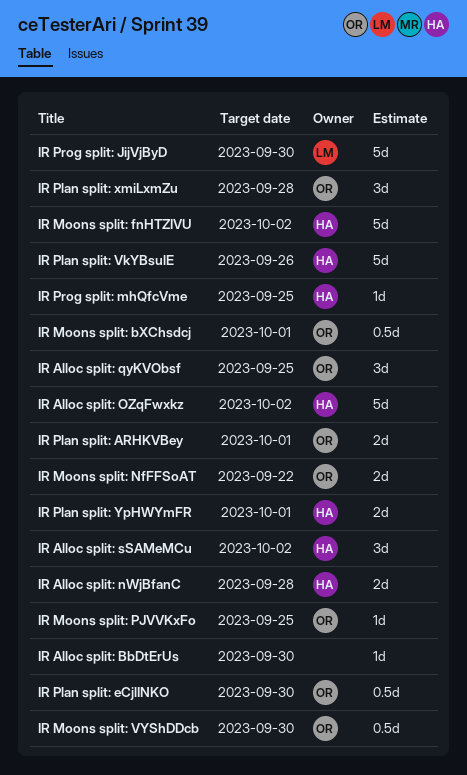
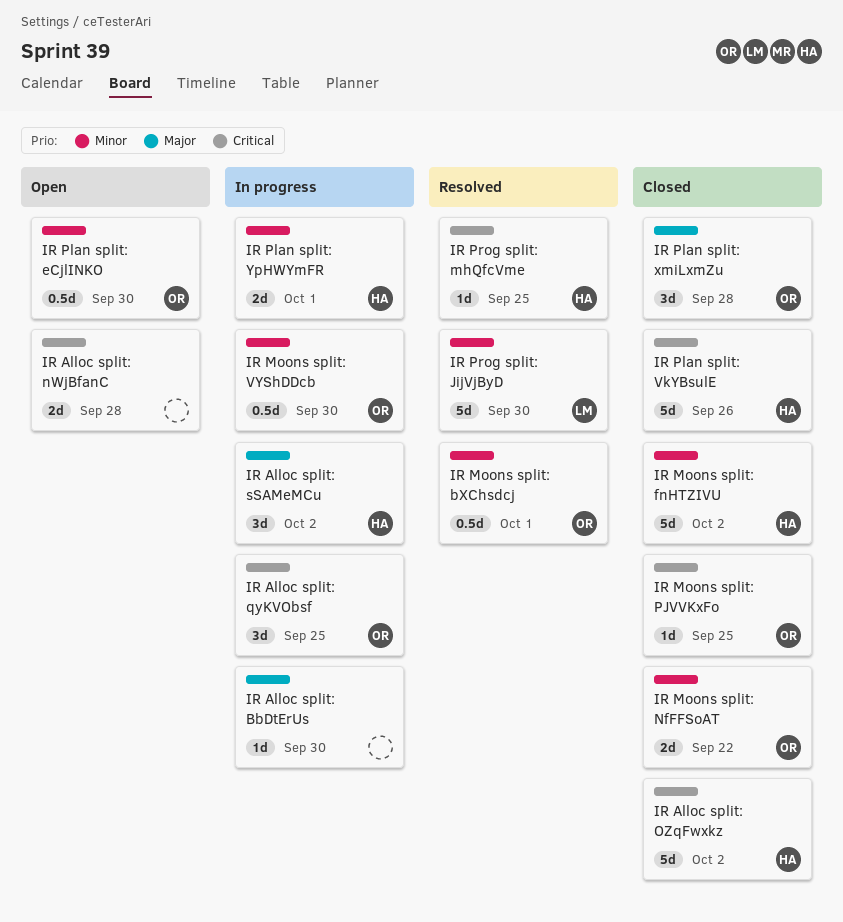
IR Alloc split: nWjBfanC, owner: HA -> none
IR Plan split: ARHKVBey: present -> none

